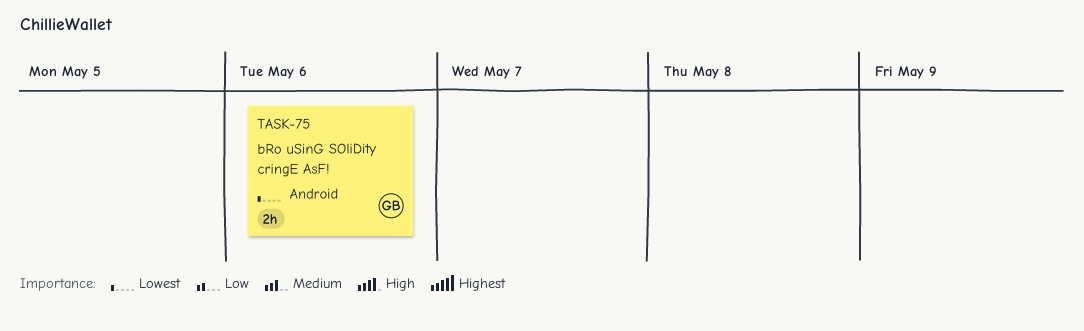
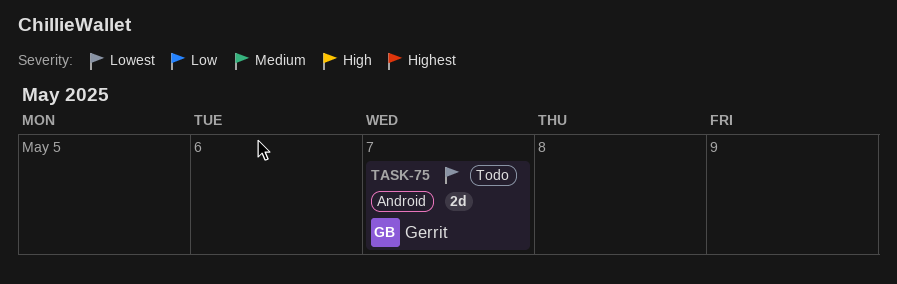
TASK-75, estimate: 2h -> 2d
TASK-75, due: May 6 -> May 7

